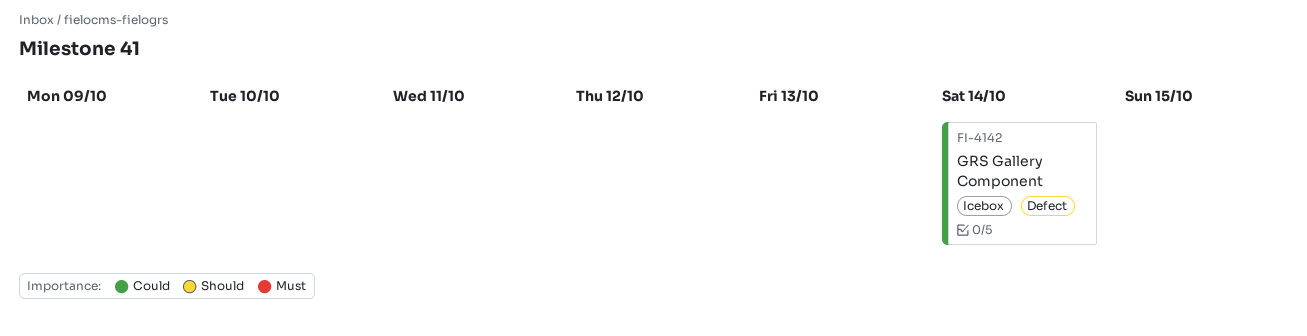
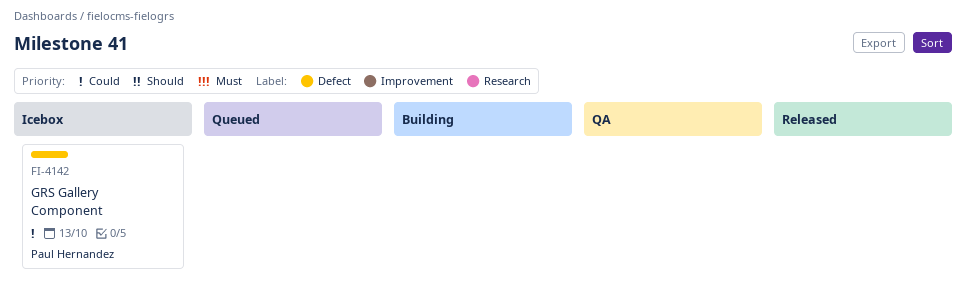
FI-4142, due: Oct 14 -> Oct 13

